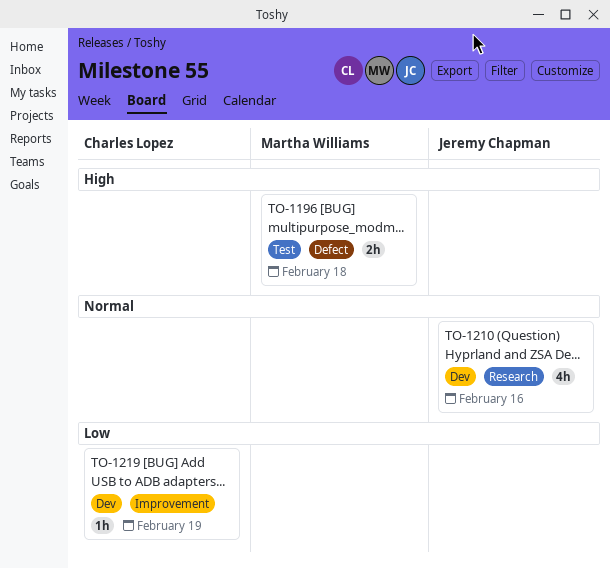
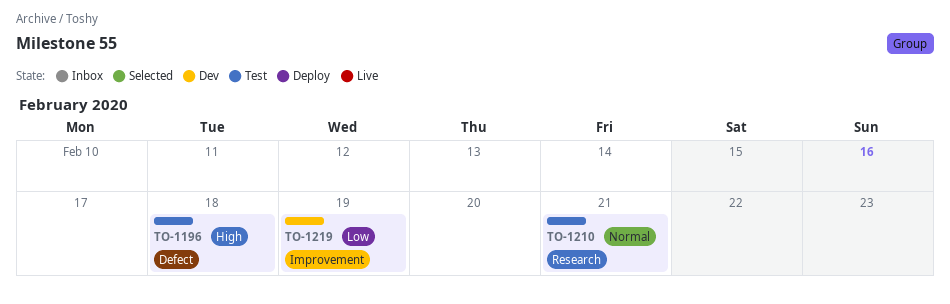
TO-1210, status: Dev -> Test
TO-1210, due: Feb 16 -> Feb 21

